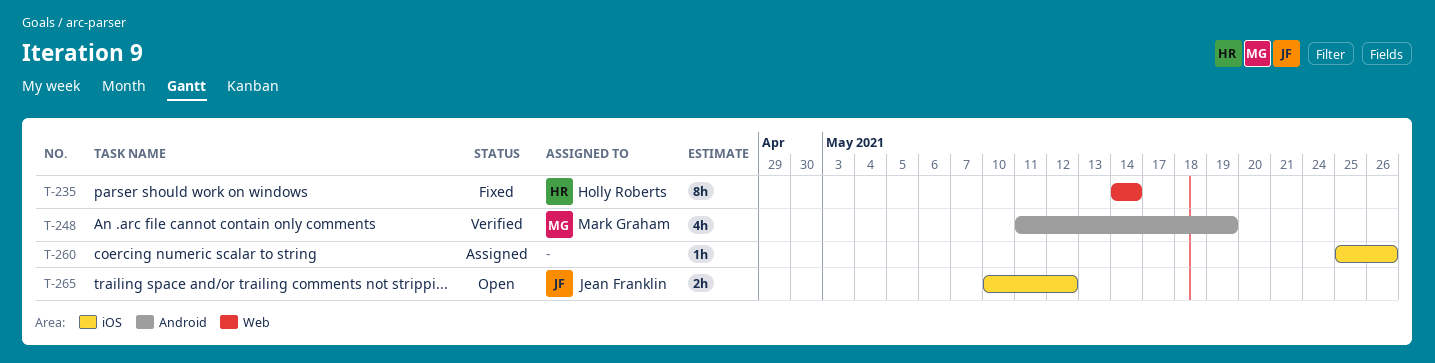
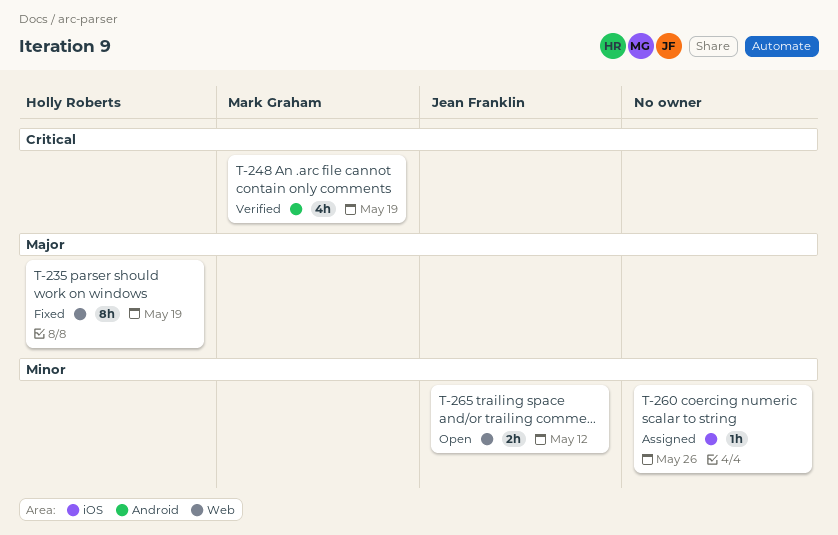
T-235, due: May 14 -> May 19
T-265, label: iOS -> Web

